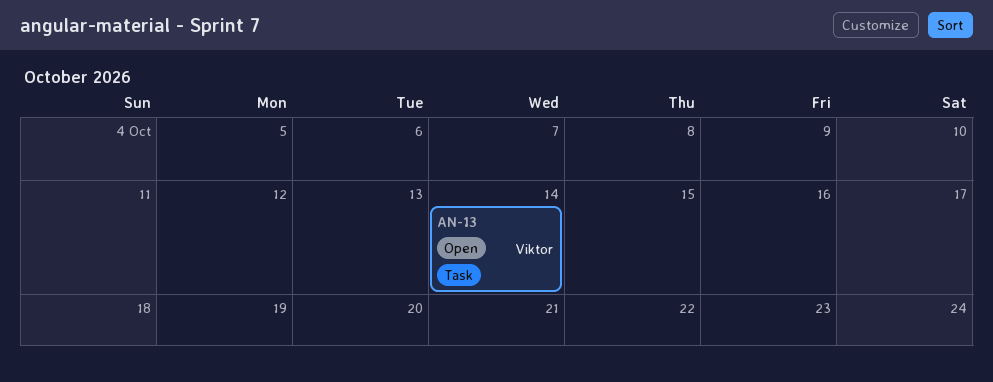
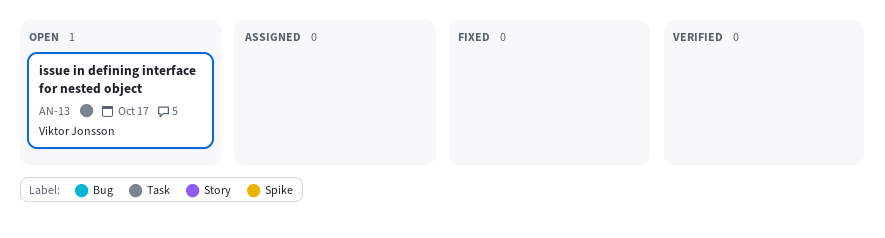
AN-13, due: Oct 14 -> Oct 17

